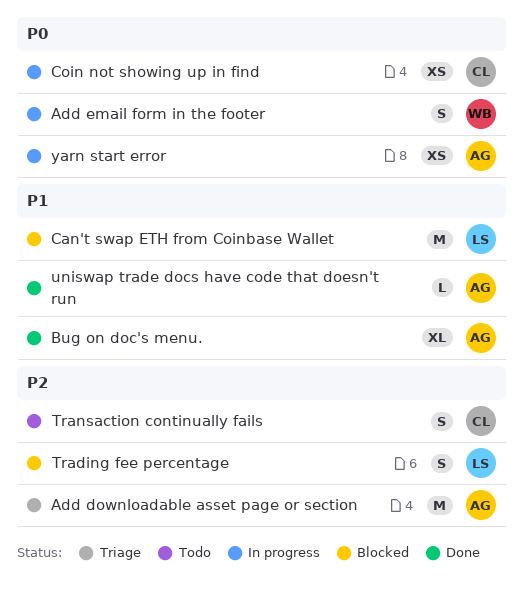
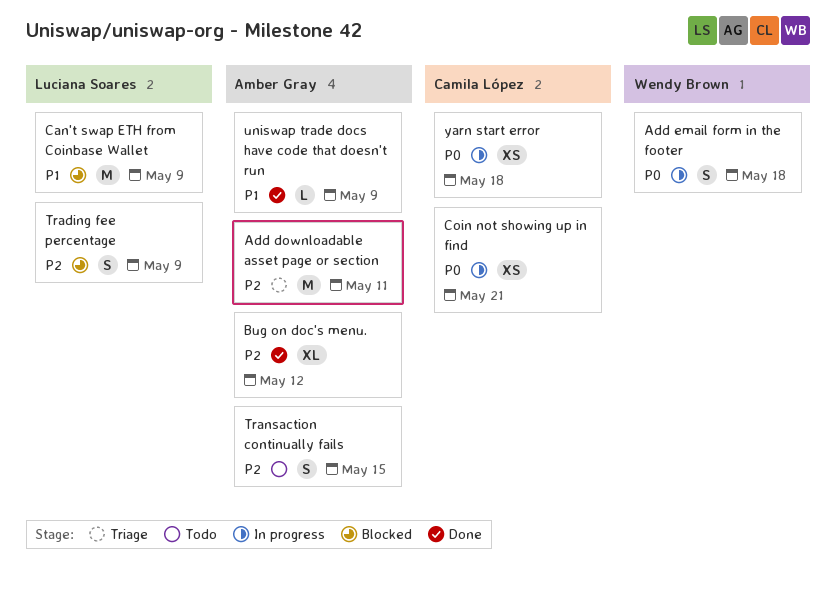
Bug on doc's menu., priority: P1 -> P2
Transaction continually fails, owner: Camila López -> Amber Gray
yarn start error, owner: Amber Gray -> Camila López

